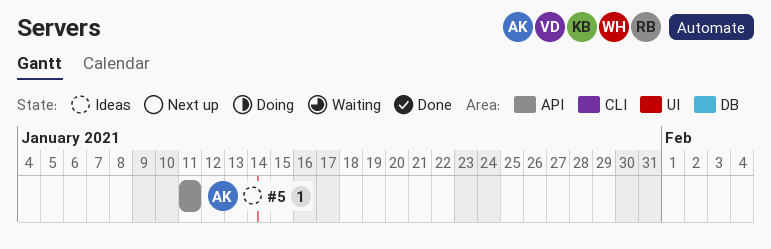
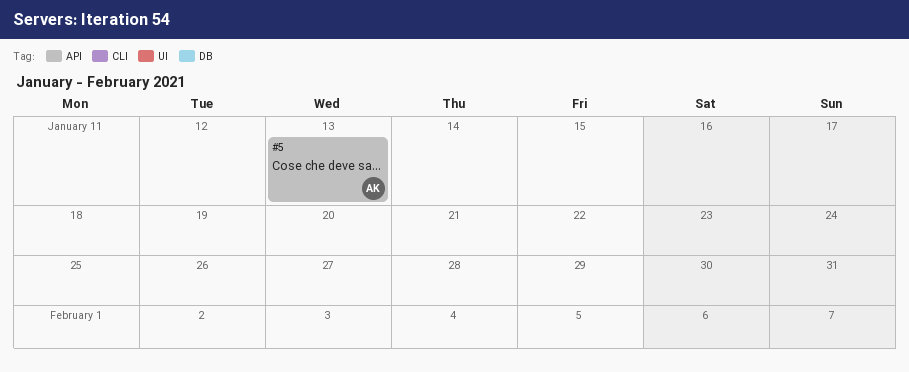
#5, due: Jan 11 -> Jan 13

